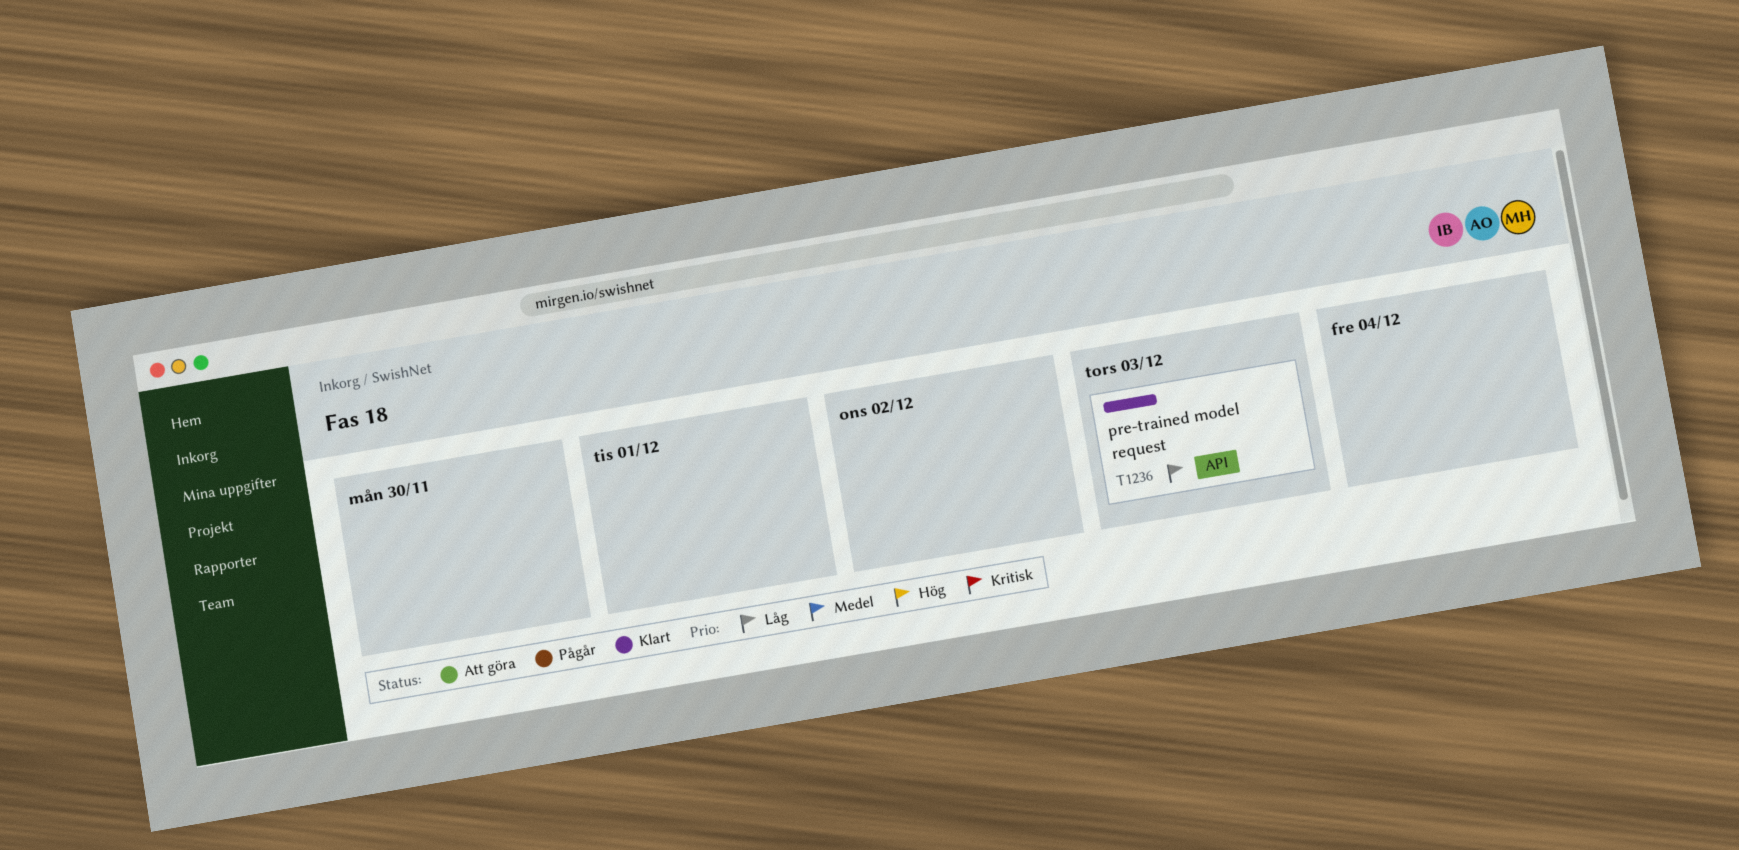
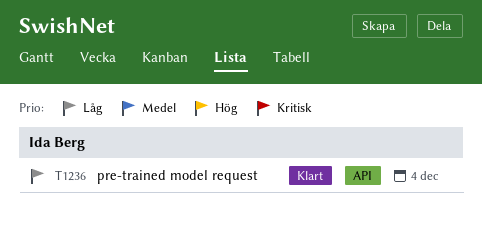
T1236, due: Dec 3 -> Dec 4

